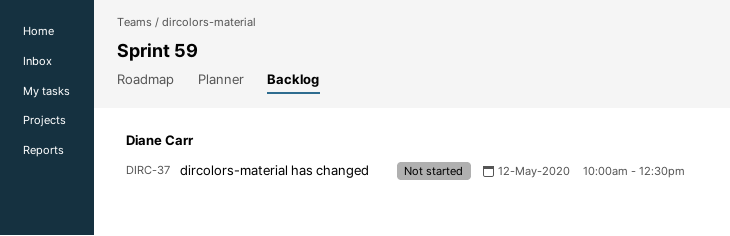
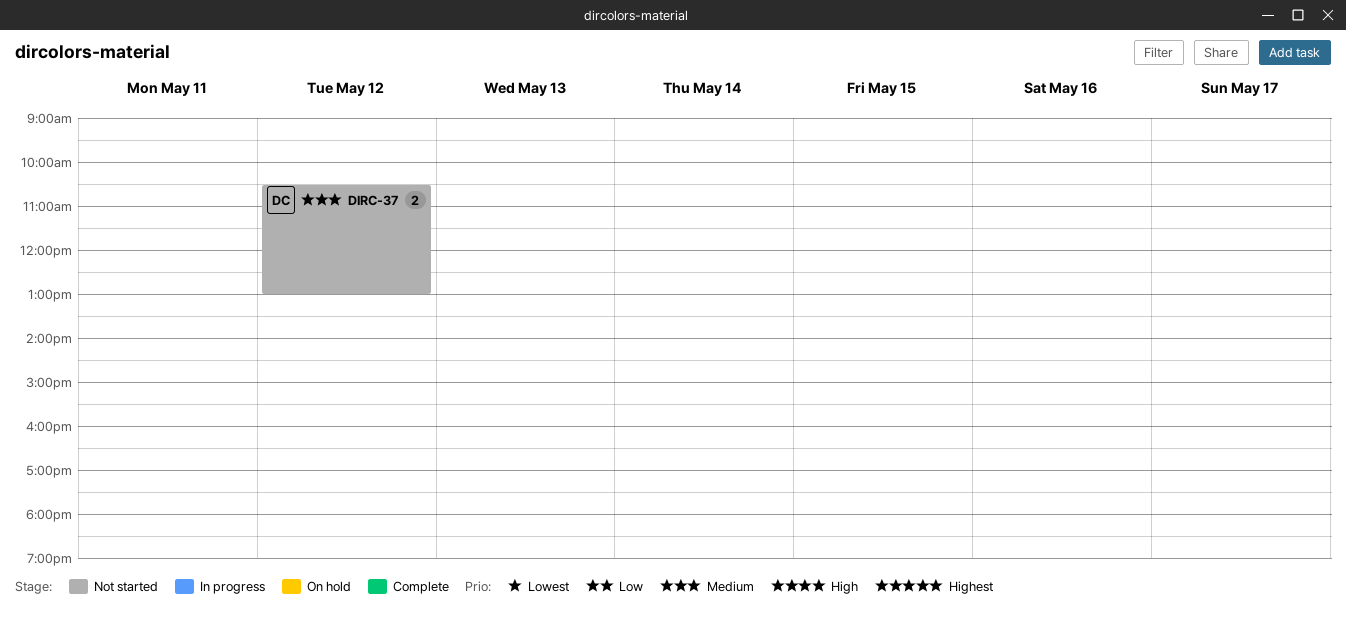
DIRC-37, begins: 10:00 -> 10:30
DIRC-37, ends: 12:30 -> 13:00

